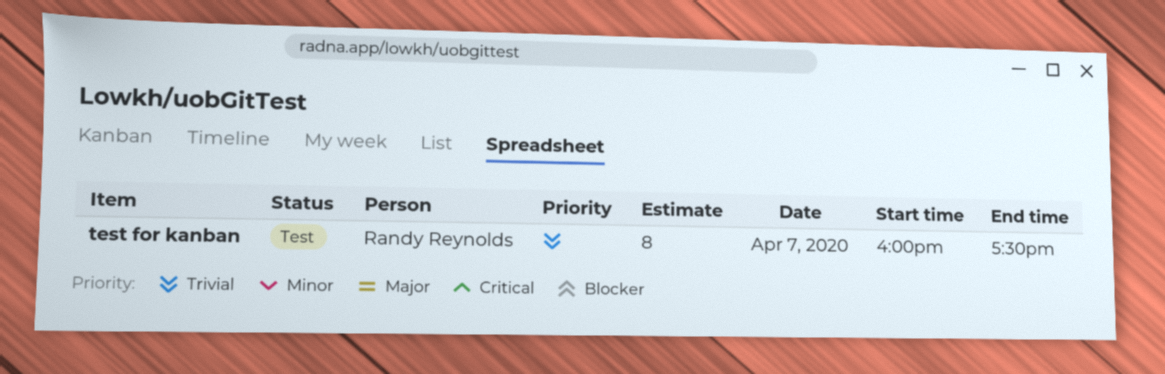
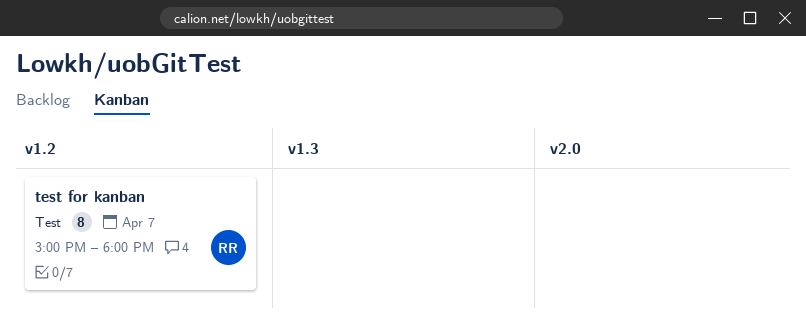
test for kanban, begins: 16:00 -> 15:00
test for kanban, ends: 17:30 -> 18:00

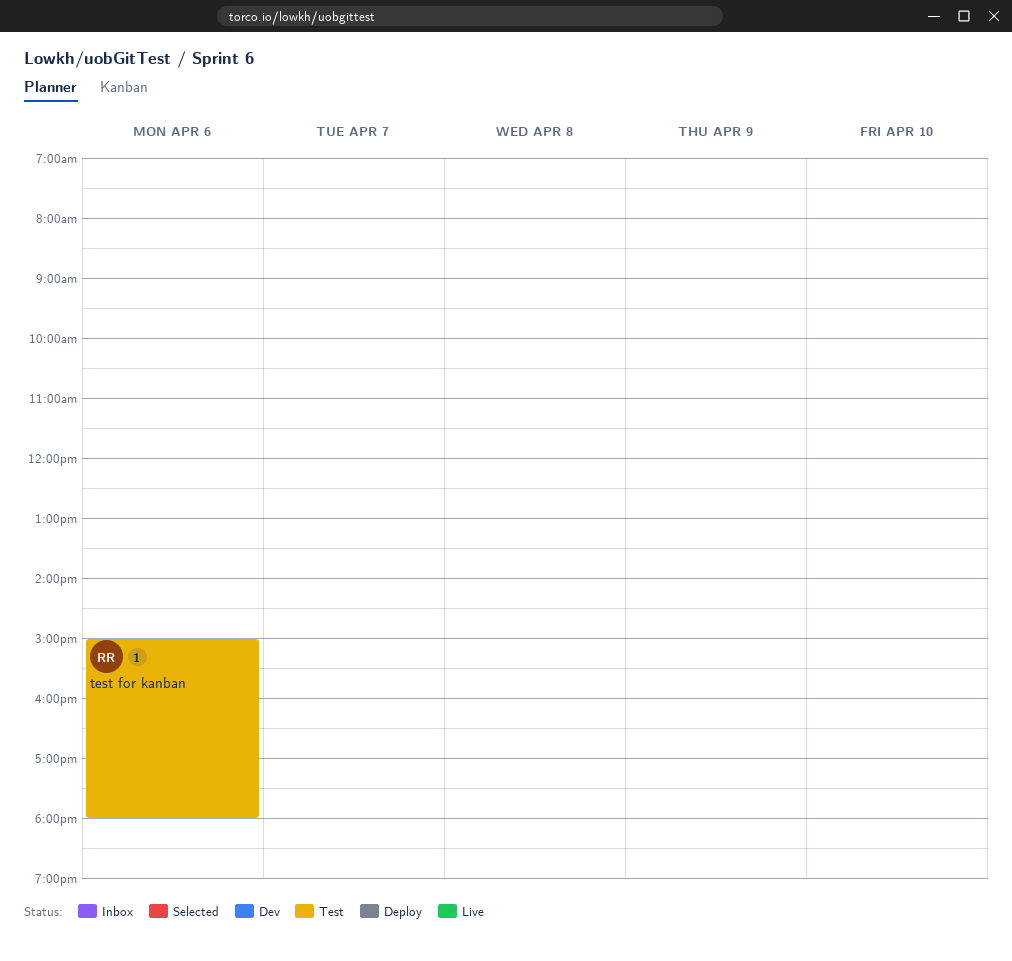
test for kanban, estimate: 8 -> 1
test for kanban, day: Apr 7 -> Apr 6

